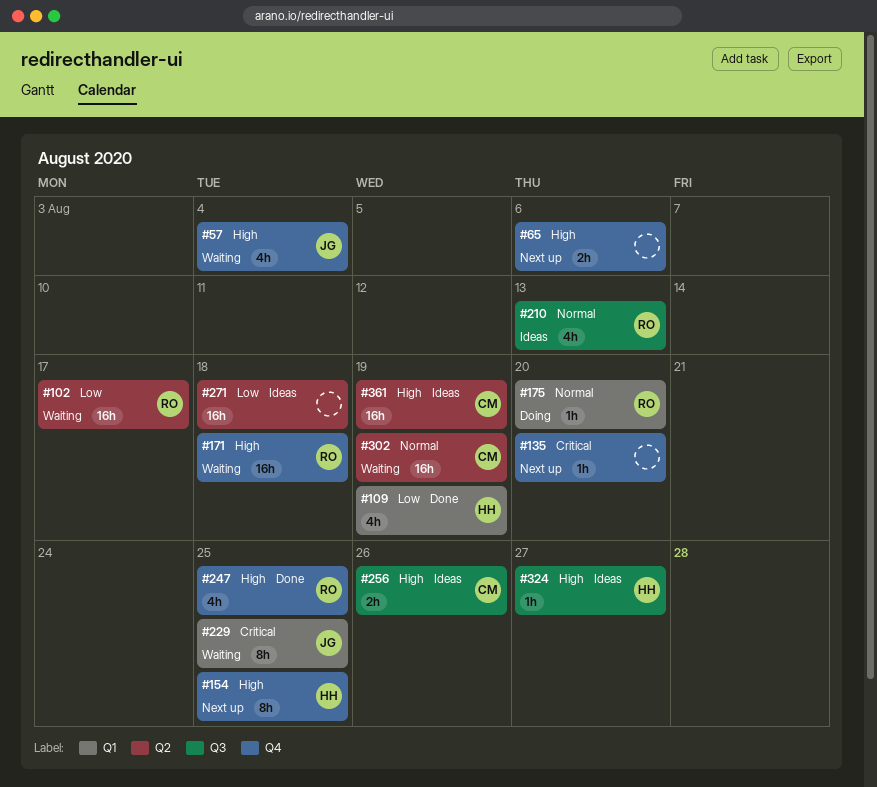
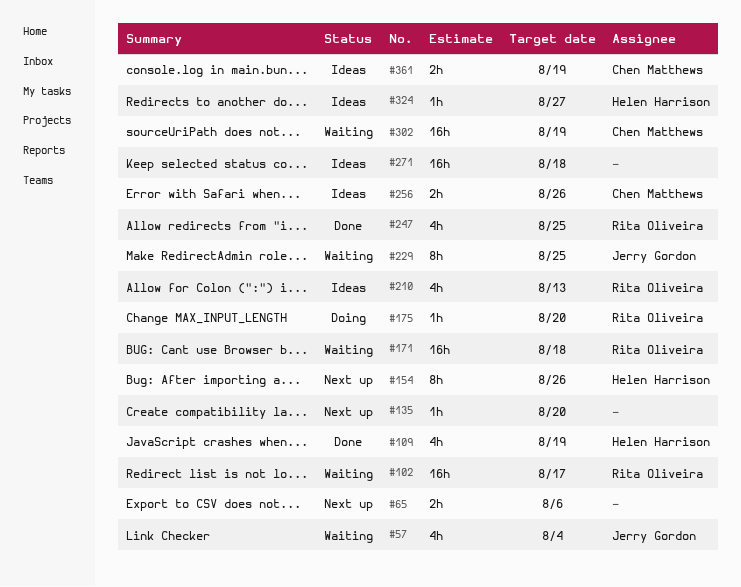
#154, due: Aug 25 -> Aug 26
#361, estimate: 16h -> 2h

